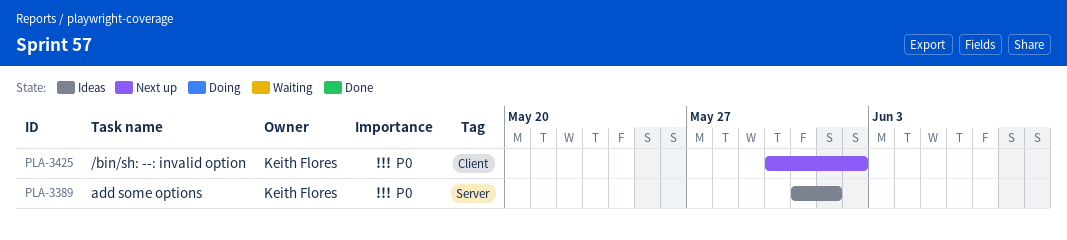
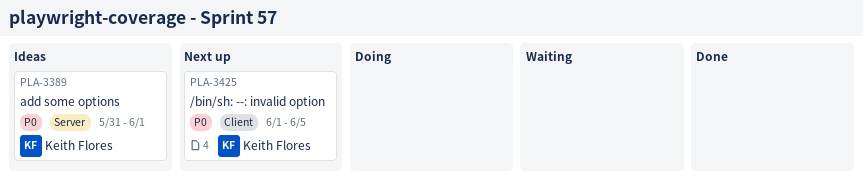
PLA-3425, start: May 30 -> Jun 1
PLA-3425, due: Jun 2 -> Jun 5

